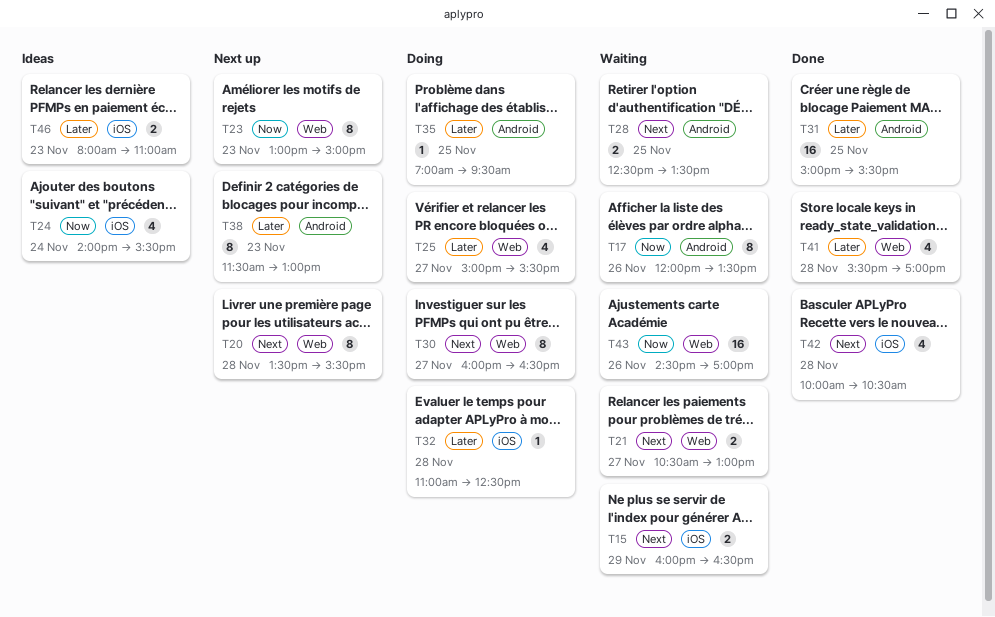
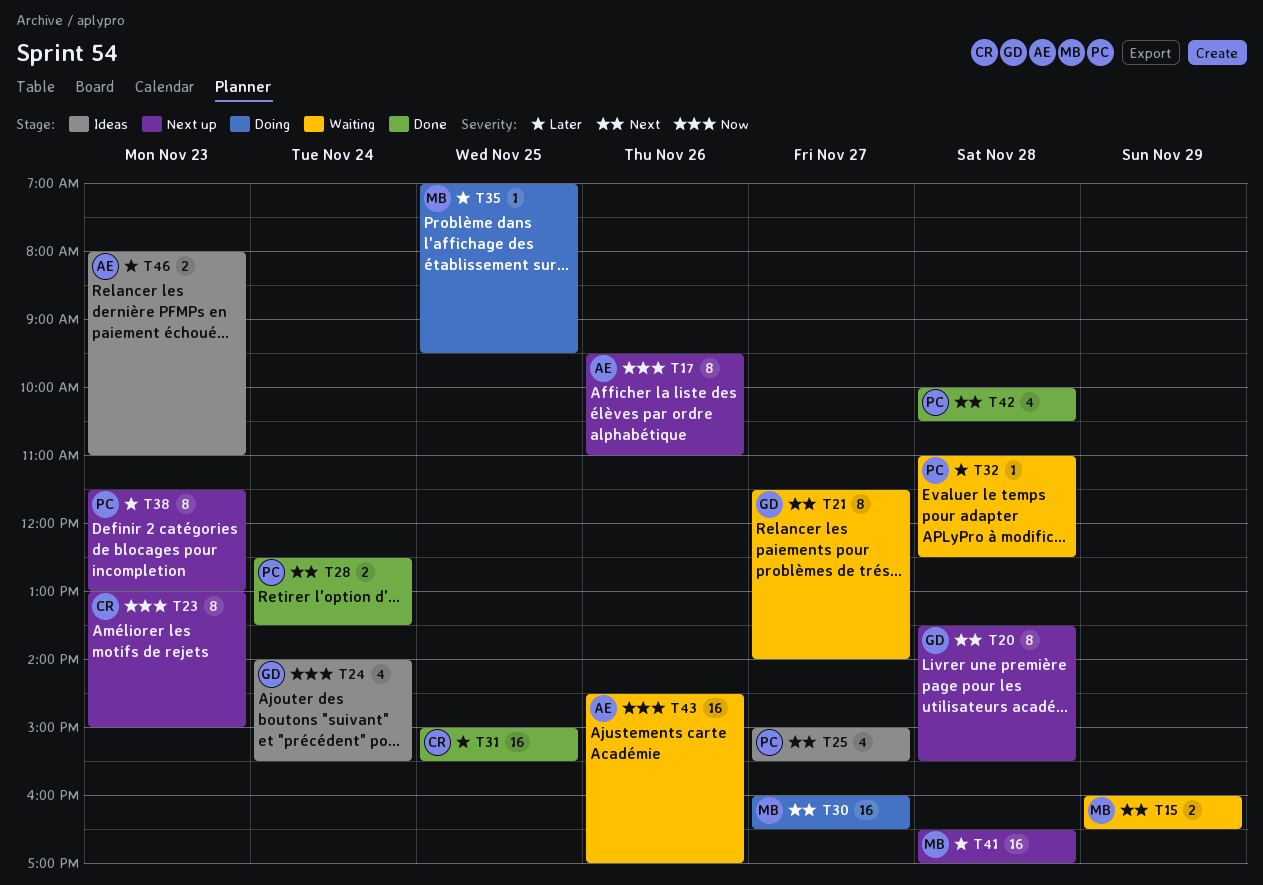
T17, status: Waiting -> Next up
T17, begins: 12:00 -> 09:30
T17, ends: 13:30 -> 11:00
T21, estimate: 2 -> 8
T21, begins: 10:30 -> 11:30
T21, ends: 13:00 -> 14:00
T25, status: Doing -> Ideas
T25, priority: Later -> Next
T28, status: Waiting -> Done
T28, day: Nov 25 -> Nov 24
T30, estimate: 8 -> 16
T32, status: Doing -> Waiting
T41, status: Done -> Next up
T41, estimate: 4 -> 16
T41, begins: 15:30 -> 16:30

